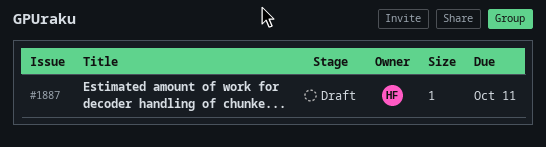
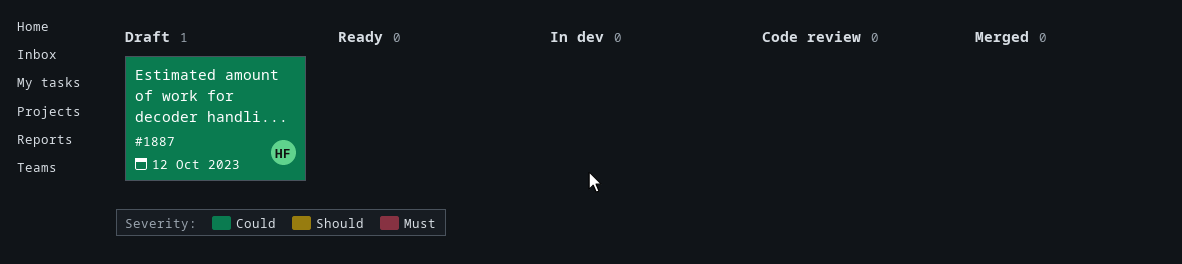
#1887, due: Oct 11 -> Oct 12

